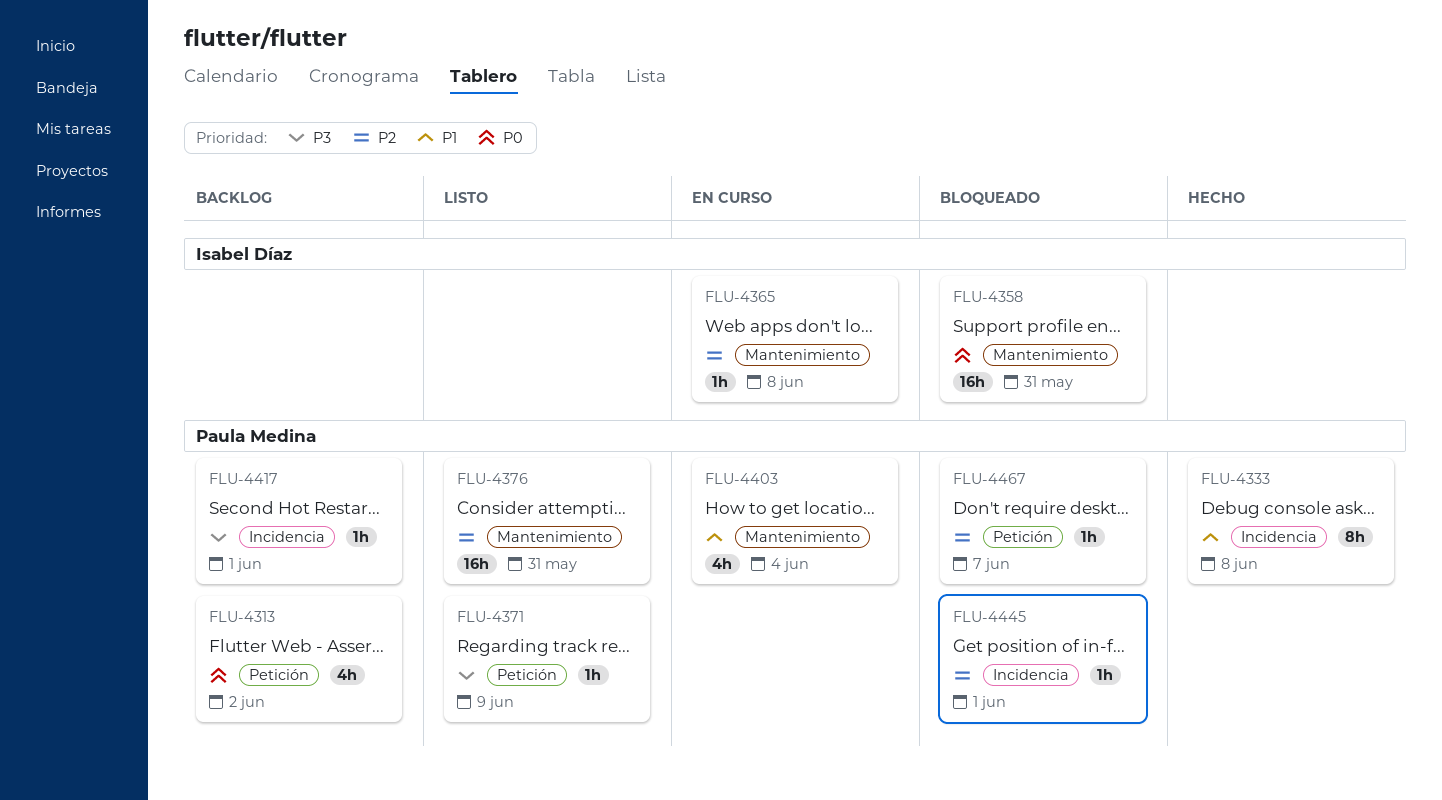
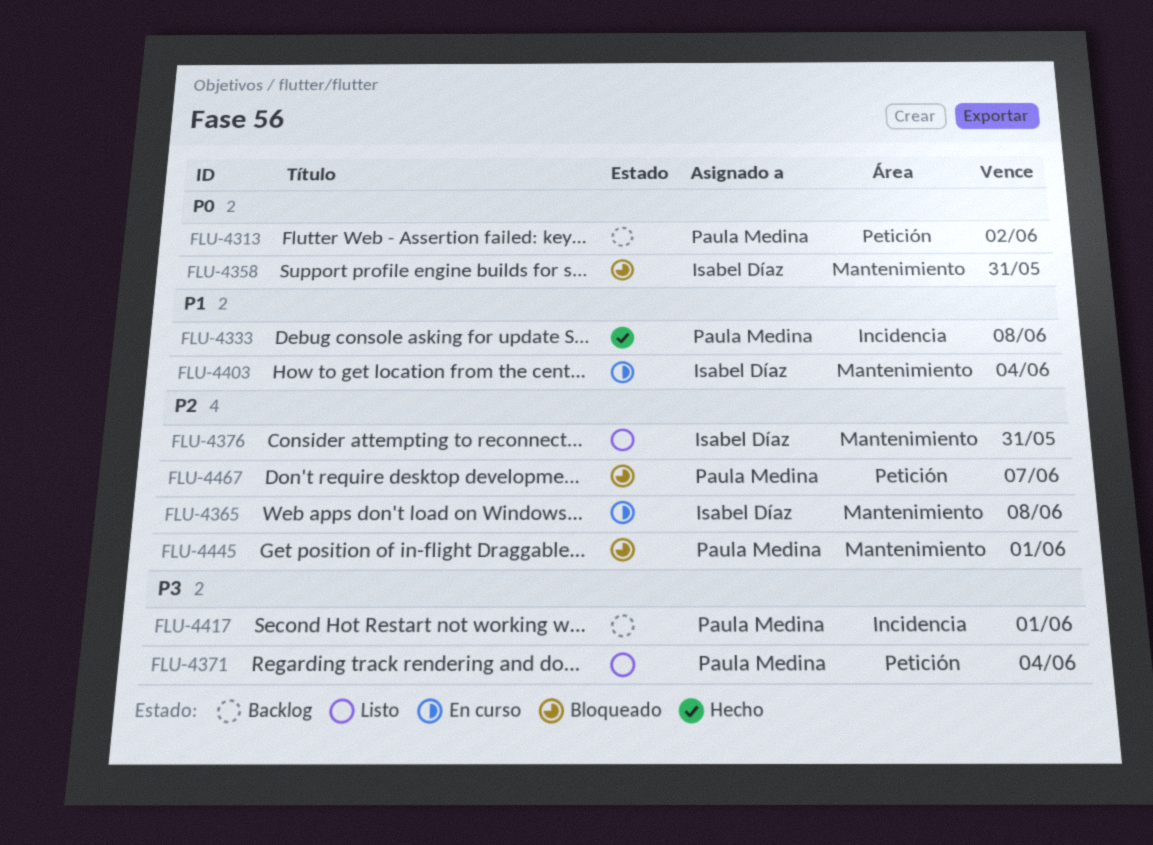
FLU-4371, due: Jun 9 -> Jun 4
FLU-4376, owner: Paula Medina -> Isabel Díaz
FLU-4403, owner: Paula Medina -> Isabel Díaz
FLU-4445, label: Incidencia -> Mantenimiento

